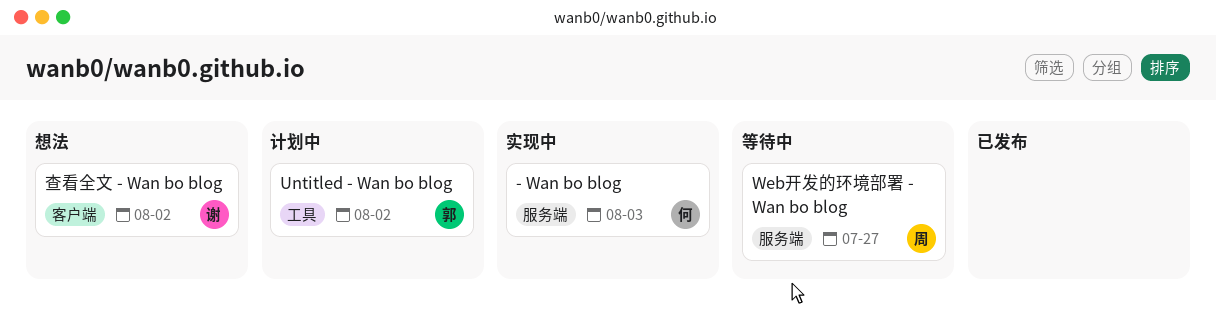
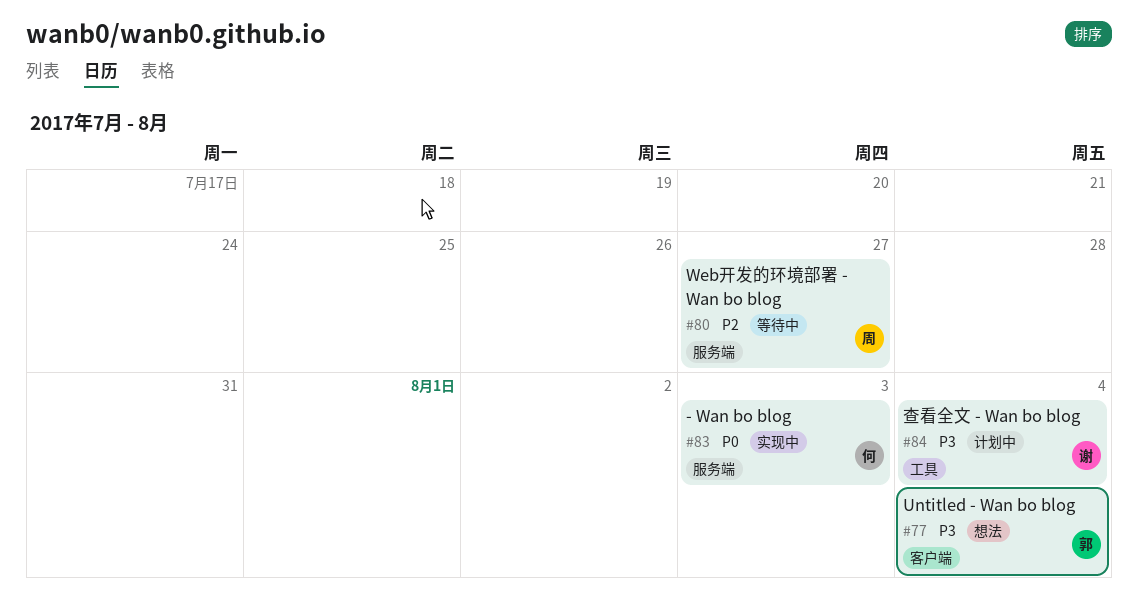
Untitled - Wan bo blog, status: 计划中 -> 想法
Untitled - Wan bo blog, label: 工具 -> 客户端
Untitled - Wan bo blog, due: Aug 2 -> Aug 4
查看全文 - Wan bo blog, status: 想法 -> 计划中
查看全文 - Wan bo blog, label: 客户端 -> 工具
查看全文 - Wan bo blog, due: Aug 2 -> Aug 4

